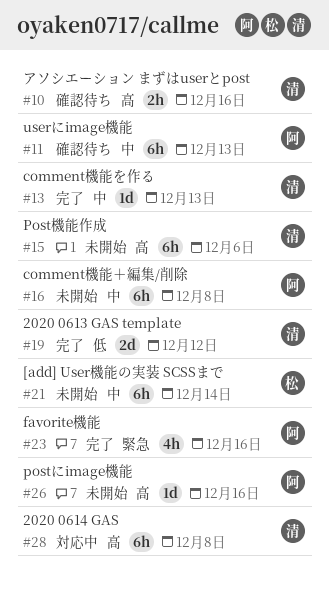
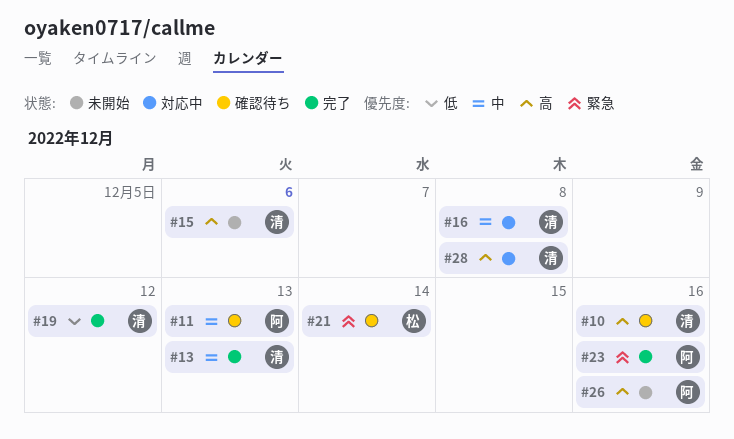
#16, status: 未開始 -> 対応中
#16, owner: 阿 -> 清
#21, status: 未開始 -> 確認待ち
#21, priority: 中 -> 緊急

